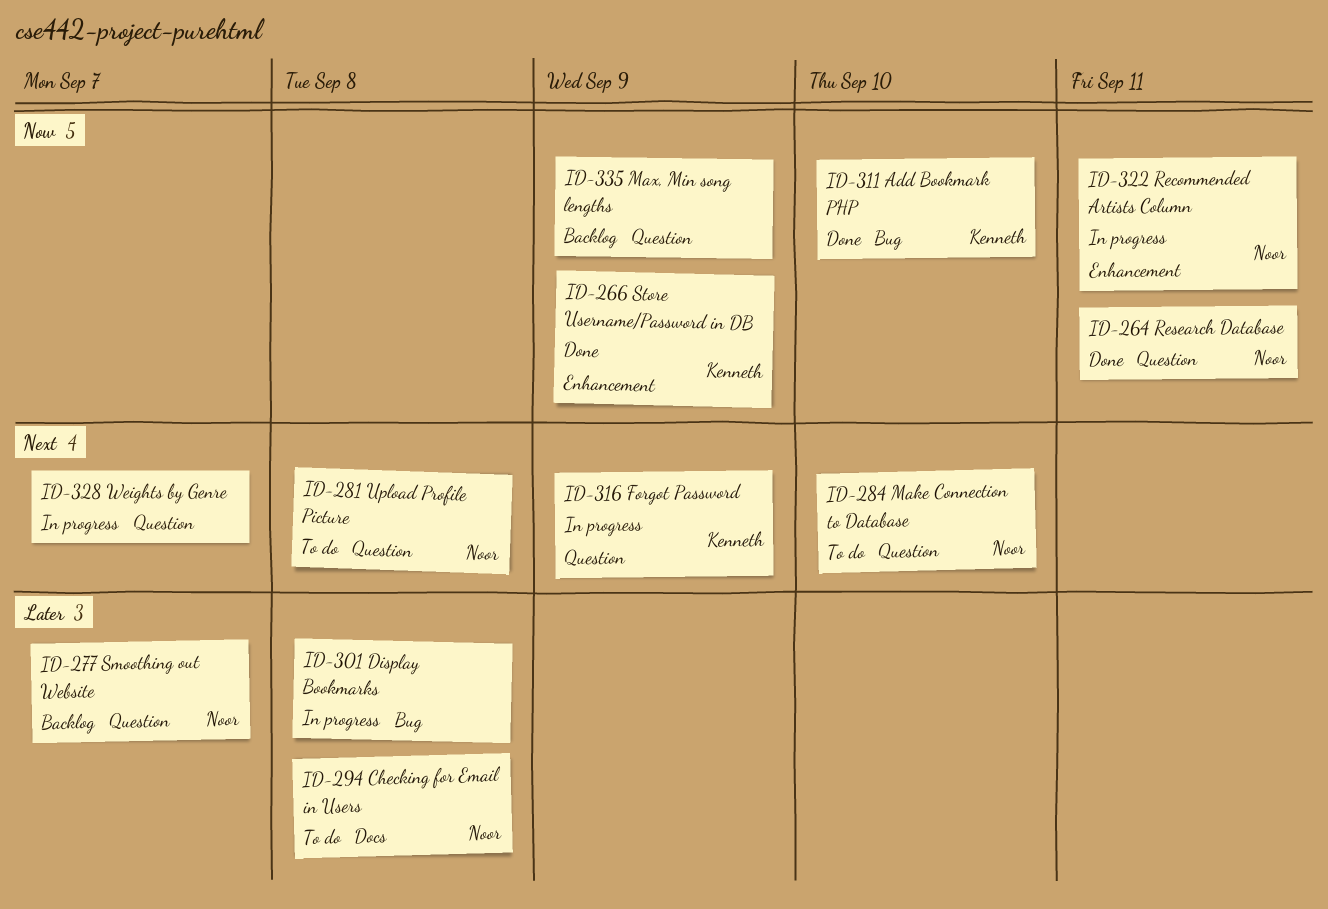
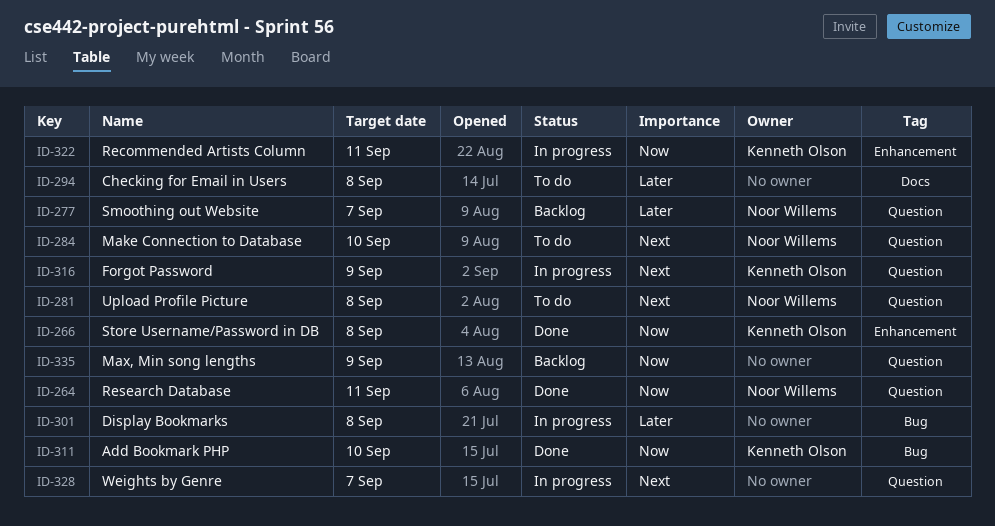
ID-266, due: Sep 9 -> Sep 8
ID-294, owner: Noor Willems -> none
ID-322, owner: Noor Willems -> Kenneth Olson

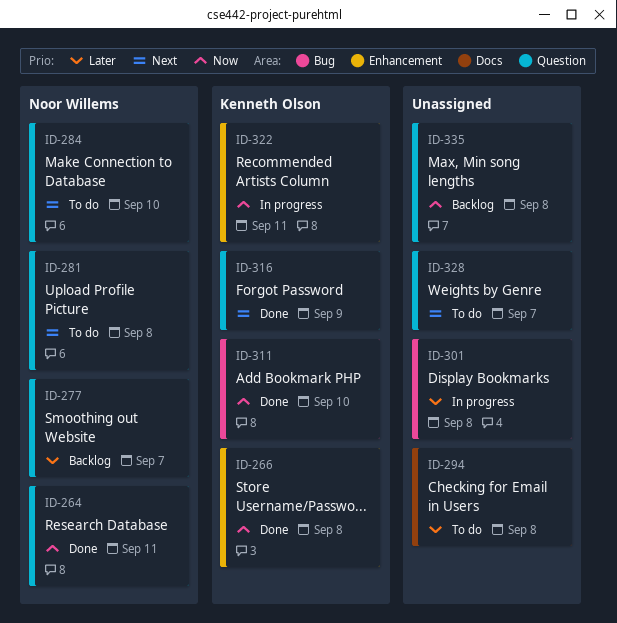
ID-316, status: In progress -> Done
ID-328, status: In progress -> To do
ID-335, due: Sep 9 -> Sep 8

